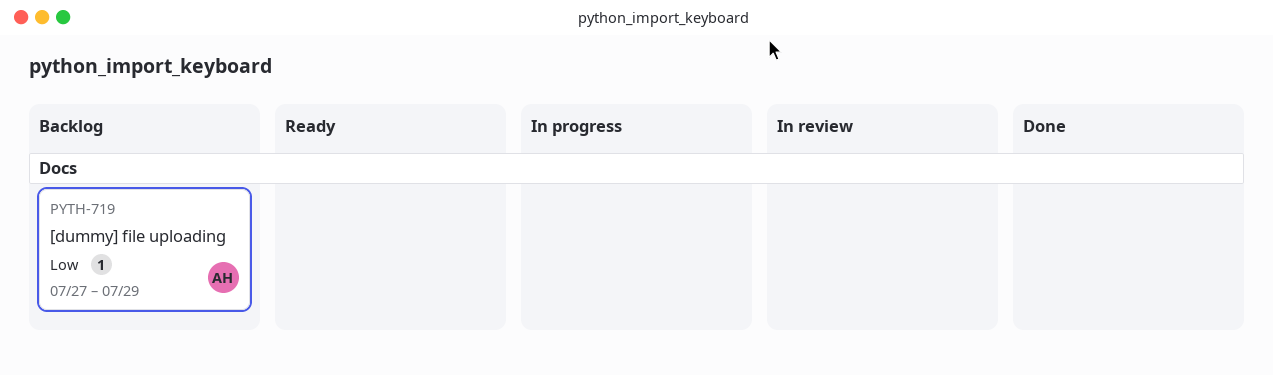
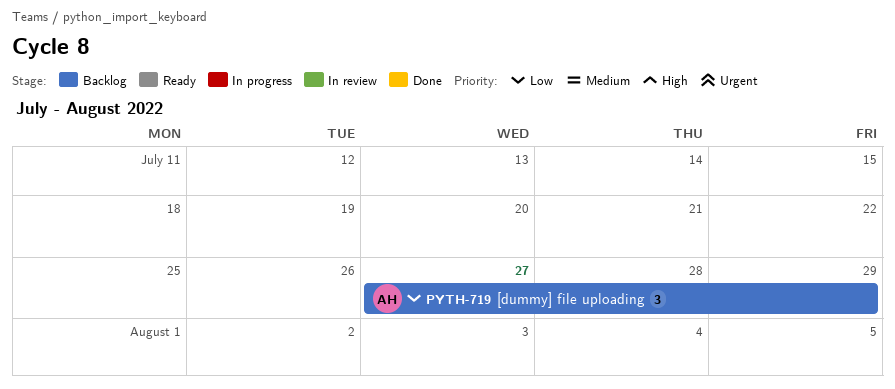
PYTH-719, estimate: 1 -> 3

